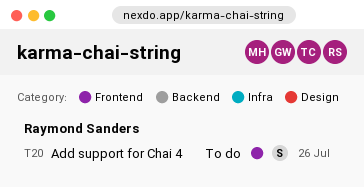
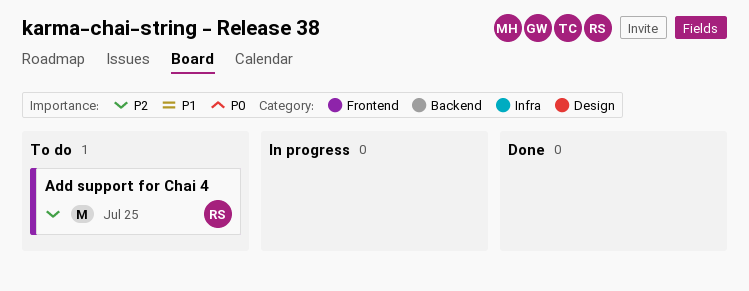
Add support for Chai 4, estimate: S -> M
Add support for Chai 4, due: Jul 26 -> Jul 25

